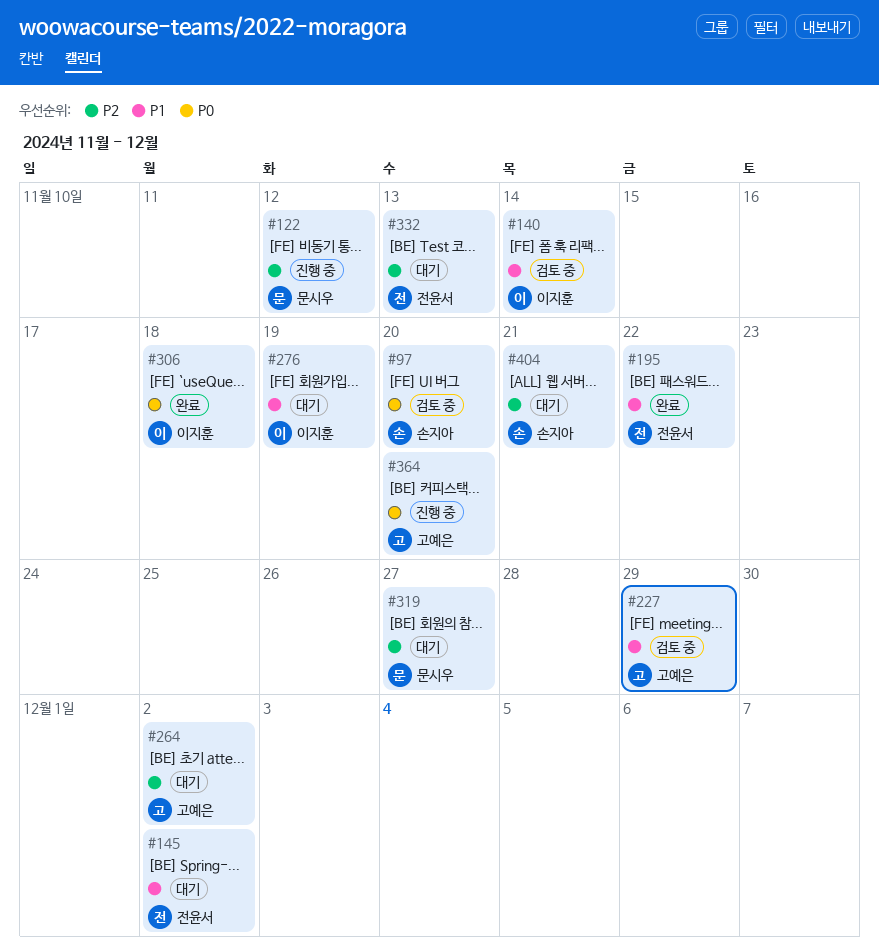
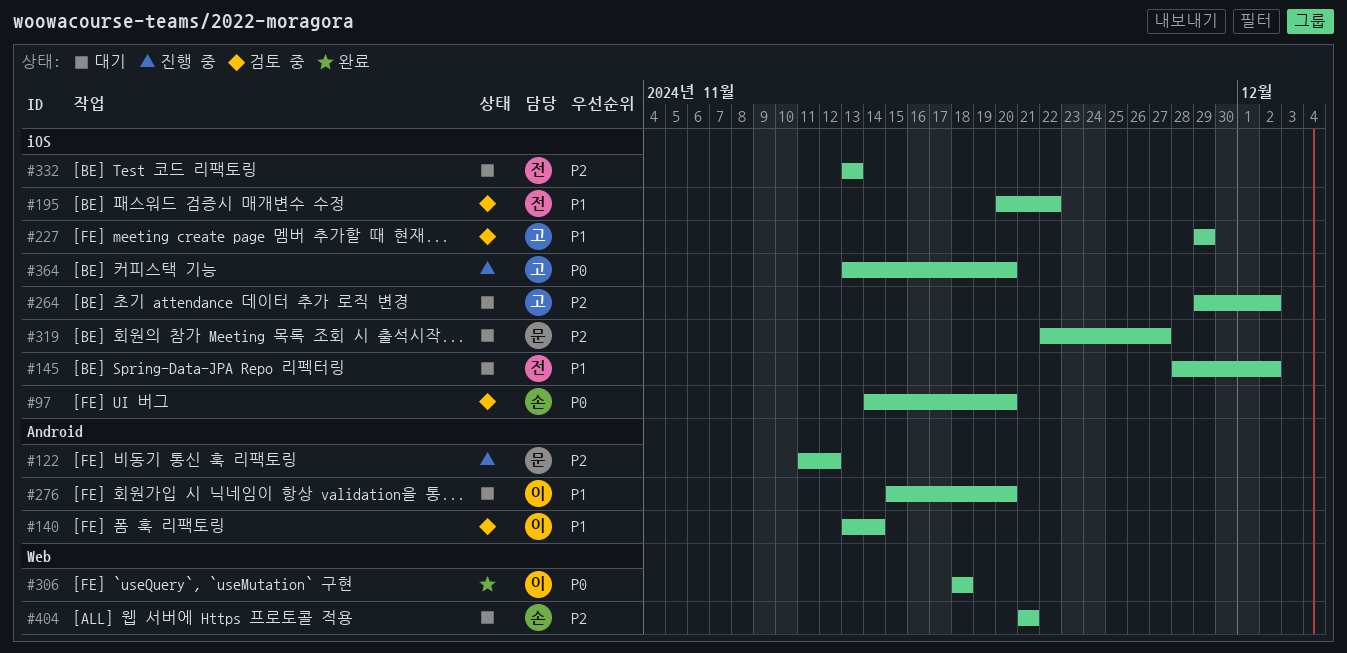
#195, status: 완료 -> 검토 중
#276, due: Nov 19 -> Nov 20

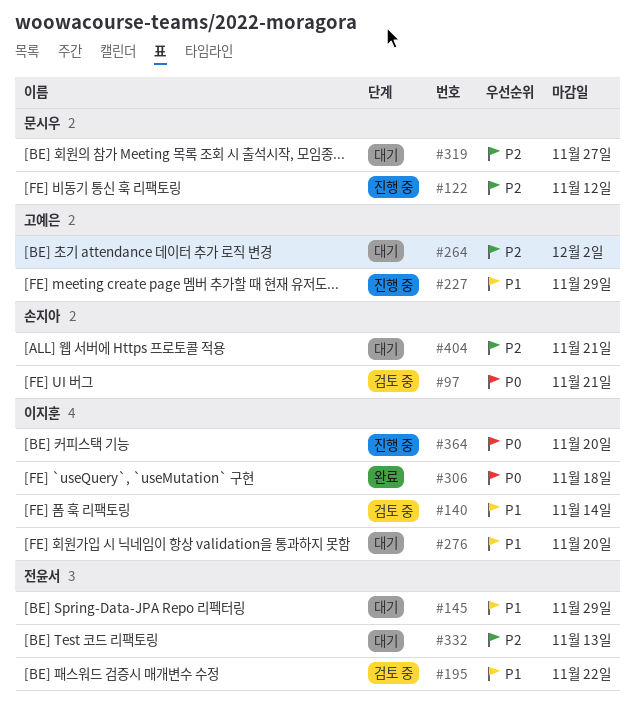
#97, due: Nov 20 -> Nov 21
#145, due: Dec 2 -> Nov 29
#227, status: 검토 중 -> 진행 중
#364, owner: 고예은 -> 이지훈

